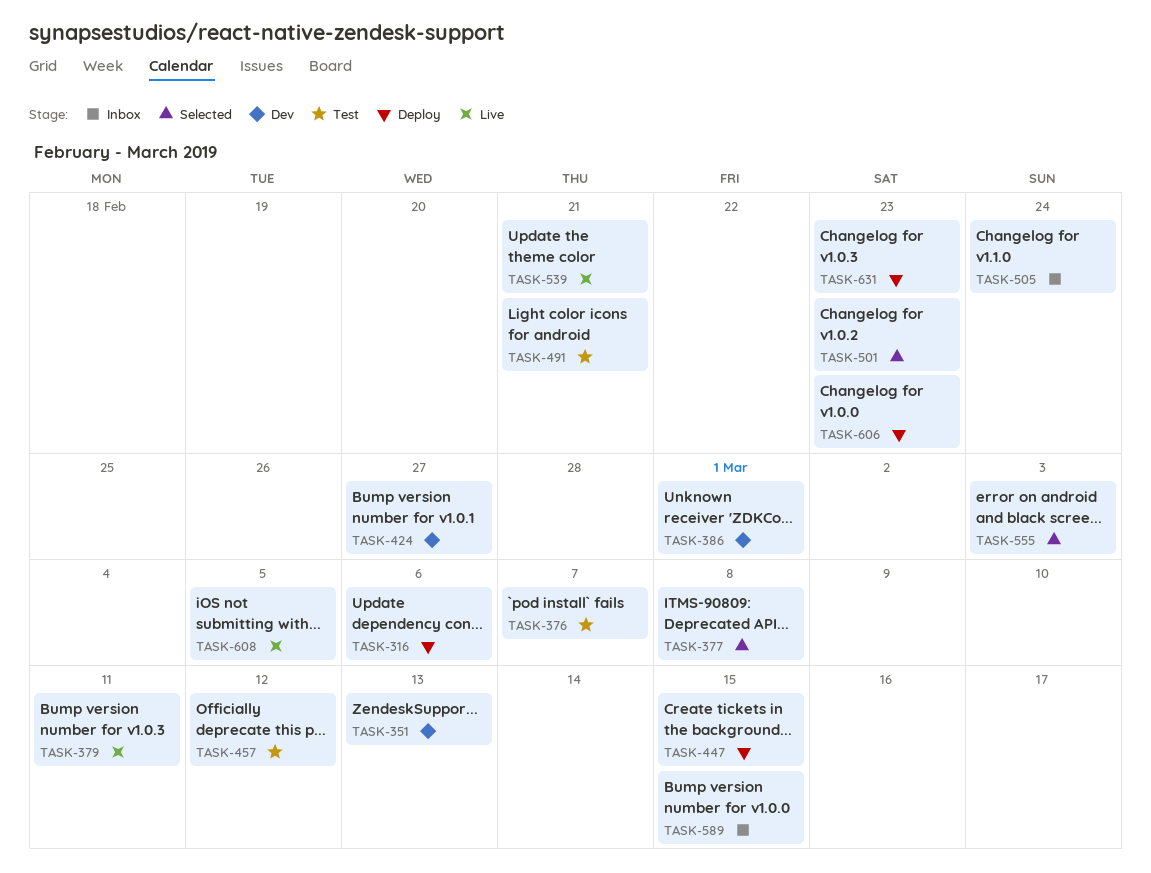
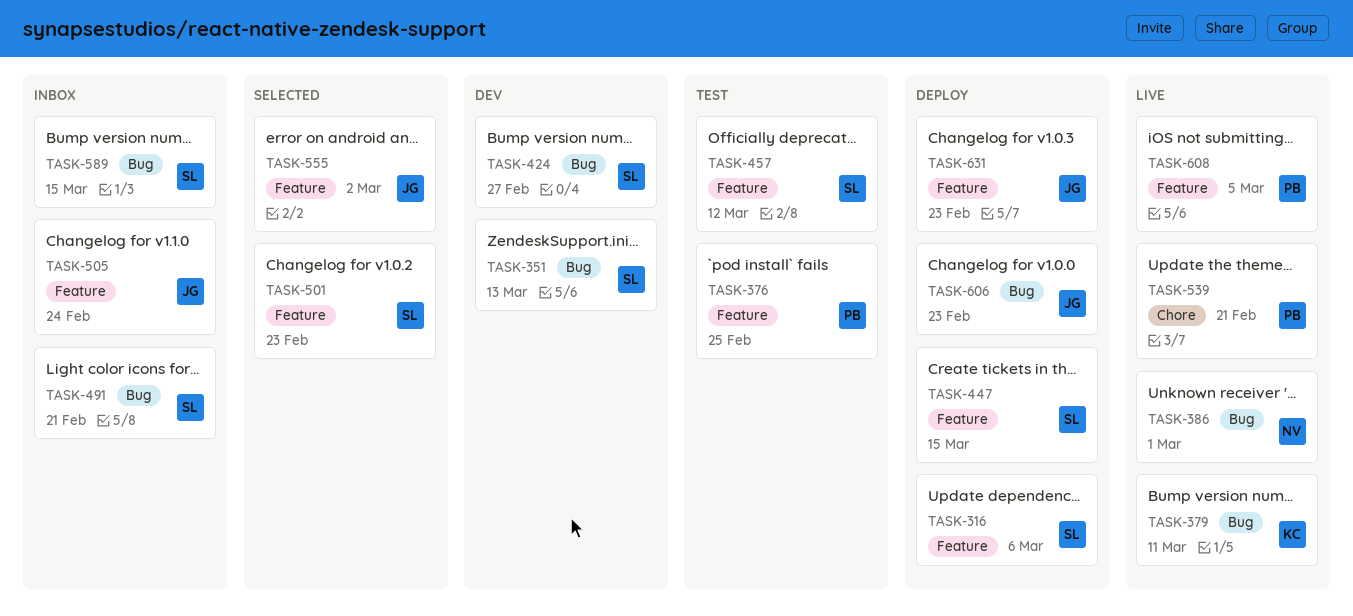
TASK-376, due: Mar 7 -> Feb 25
TASK-377: present -> none
TASK-386, status: Dev -> Live
TASK-491, status: Test -> Inbox
TASK-555, due: Mar 3 -> Mar 2

